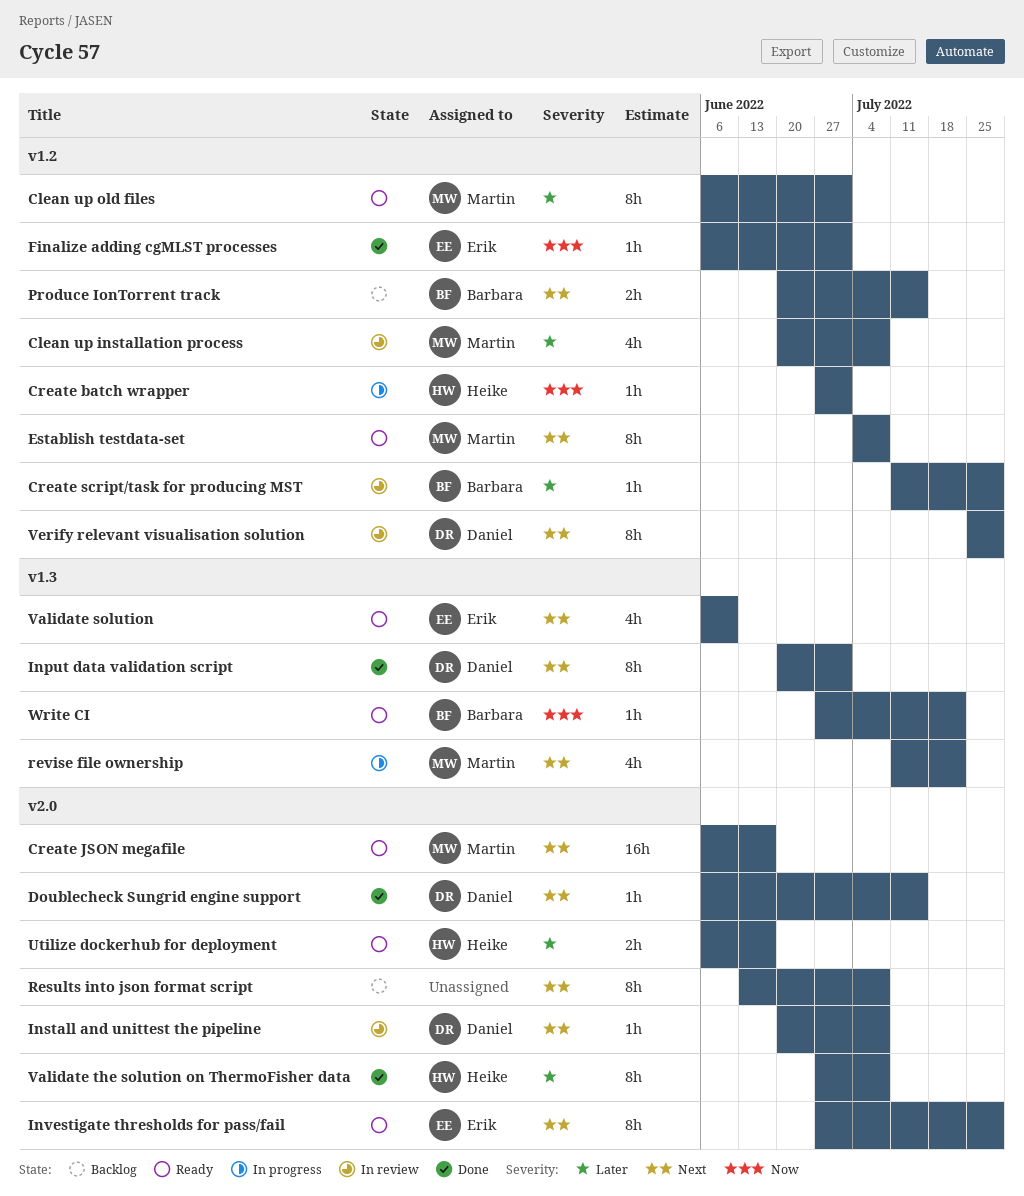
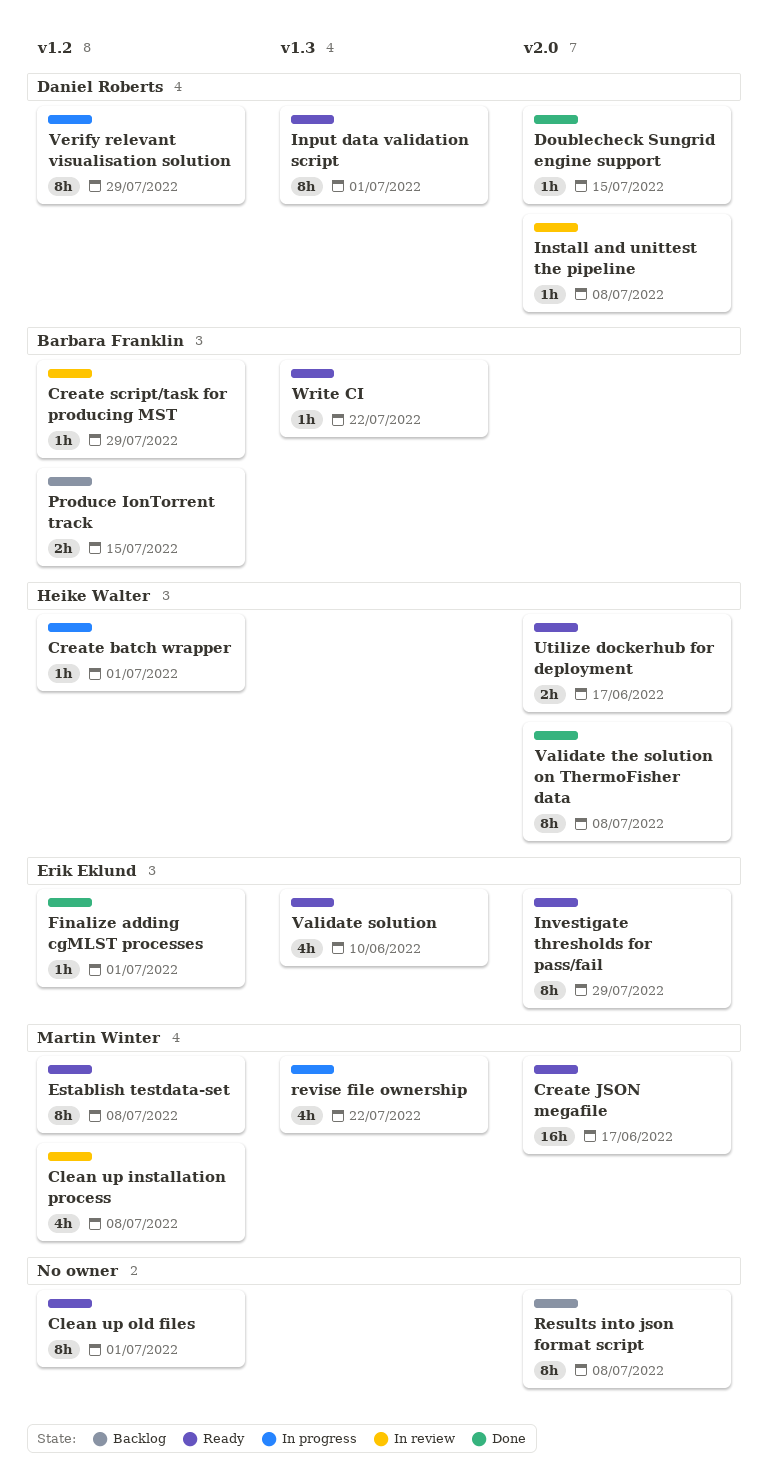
Clean up old files, owner: Martin Winter -> none
Input data validation script, status: Done -> Ready
Verify relevant visualisation solution, status: In review -> In progress

